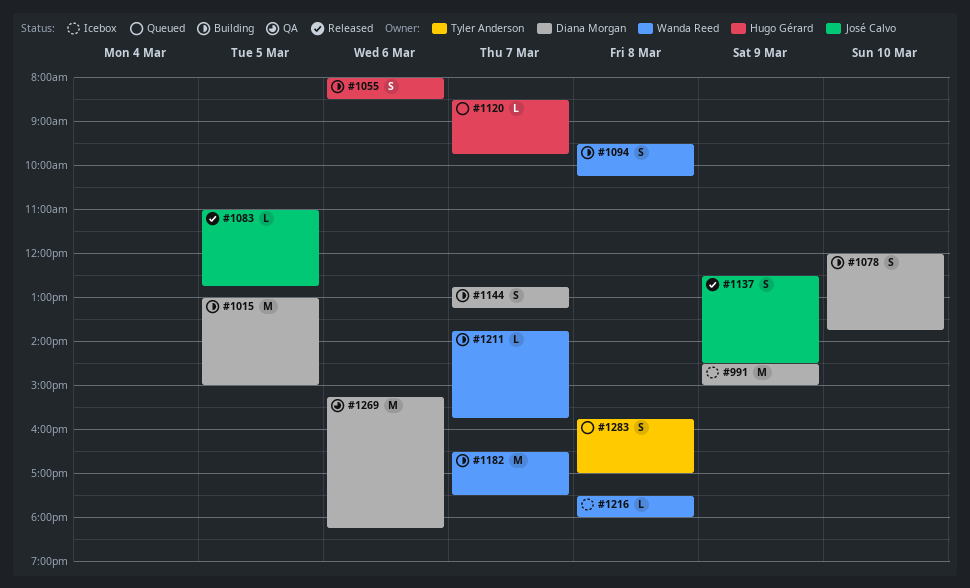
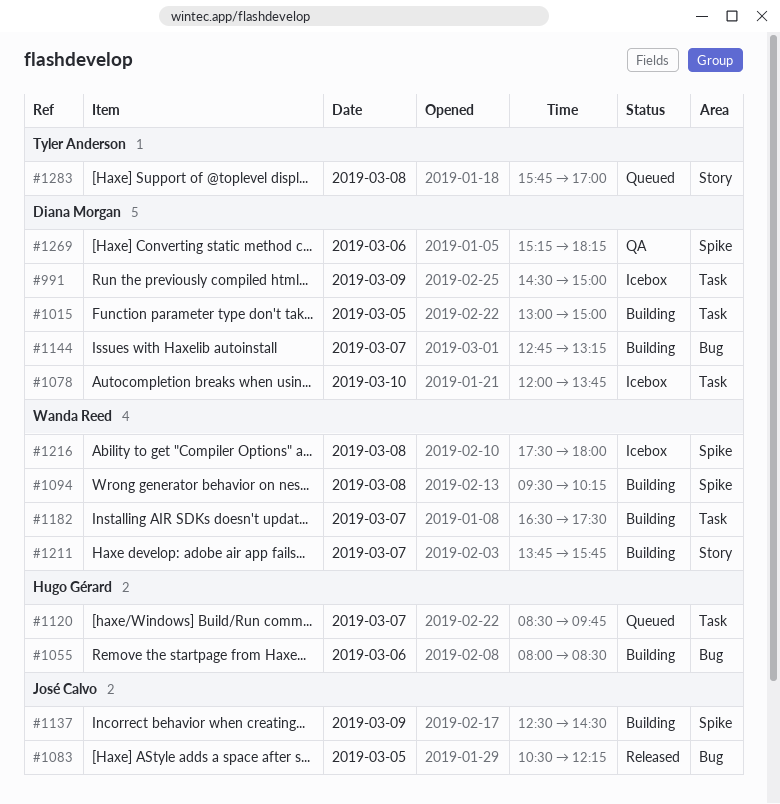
#1078, status: Building -> Icebox
#1083, begins: 11:00 -> 10:30
#1083, ends: 12:45 -> 12:15
#1137, status: Released -> Building

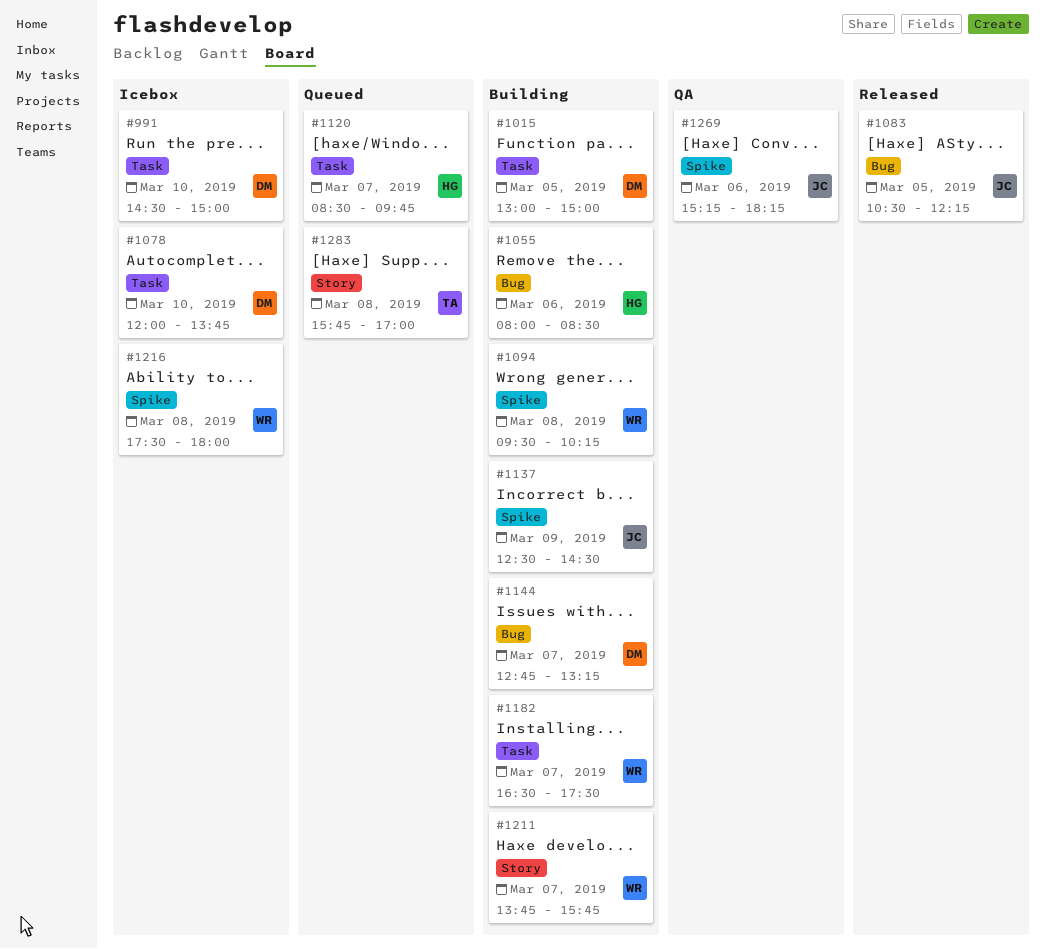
#991, day: Mar 9 -> Mar 10
#1269, owner: Diana Morgan -> José Calvo

